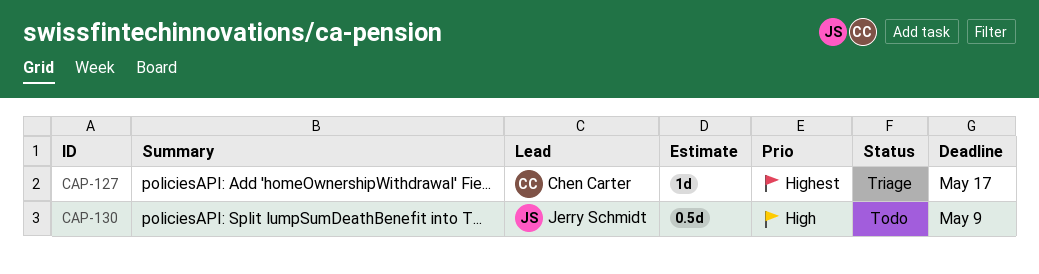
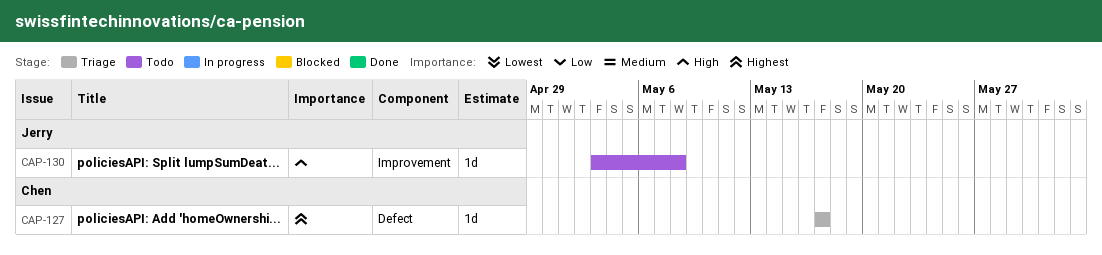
CAP-130, estimate: 0.5d -> 1d
CAP-130, due: May 9 -> May 8

